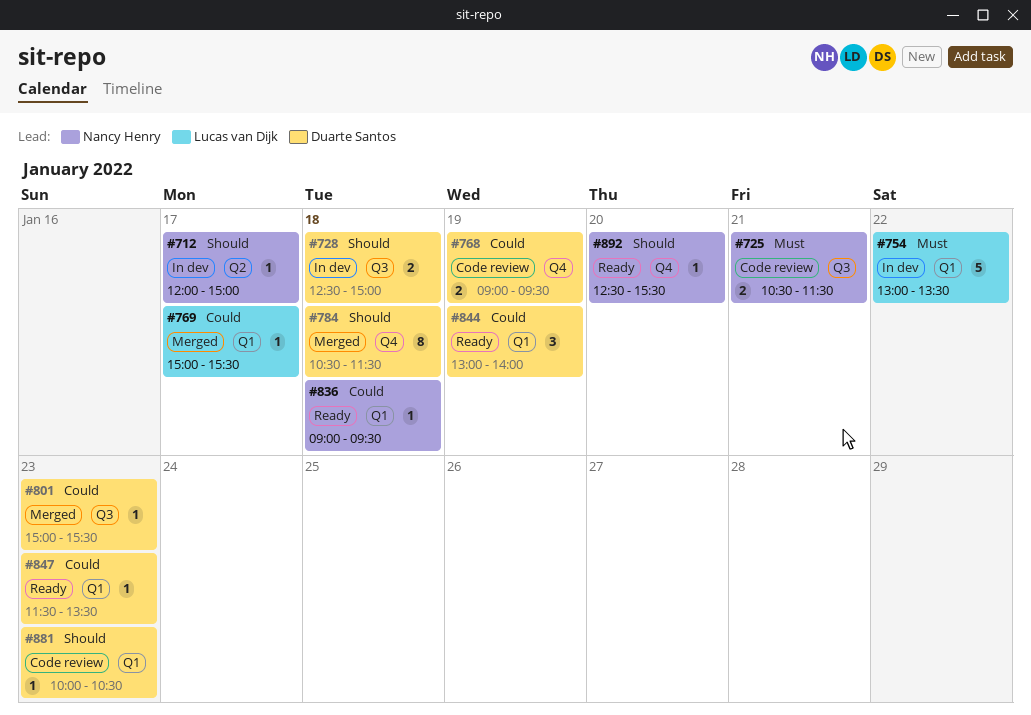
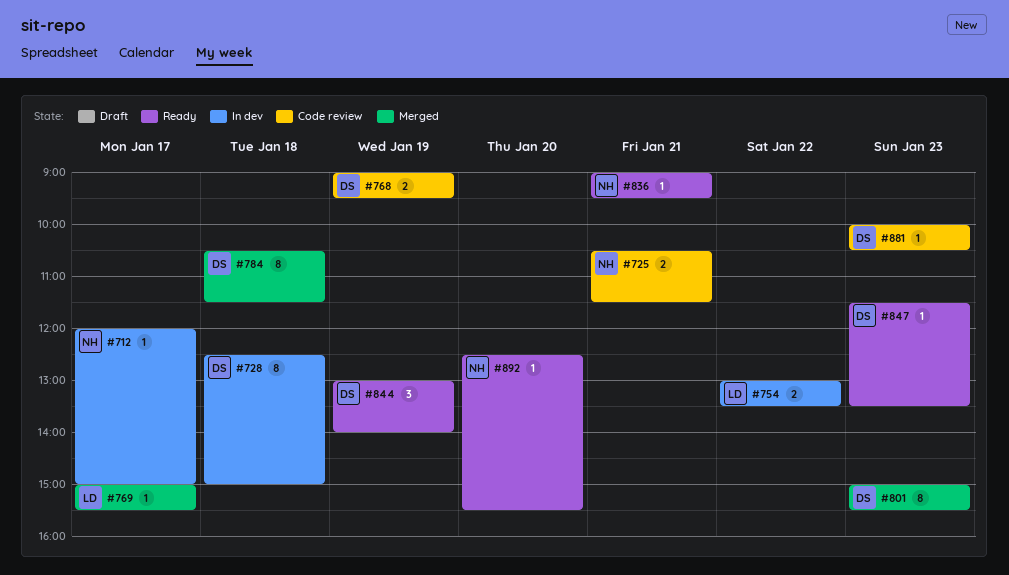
#728, estimate: 2 -> 8
#754, estimate: 5 -> 2
#801, estimate: 1 -> 8
#836, day: Jan 18 -> Jan 21

